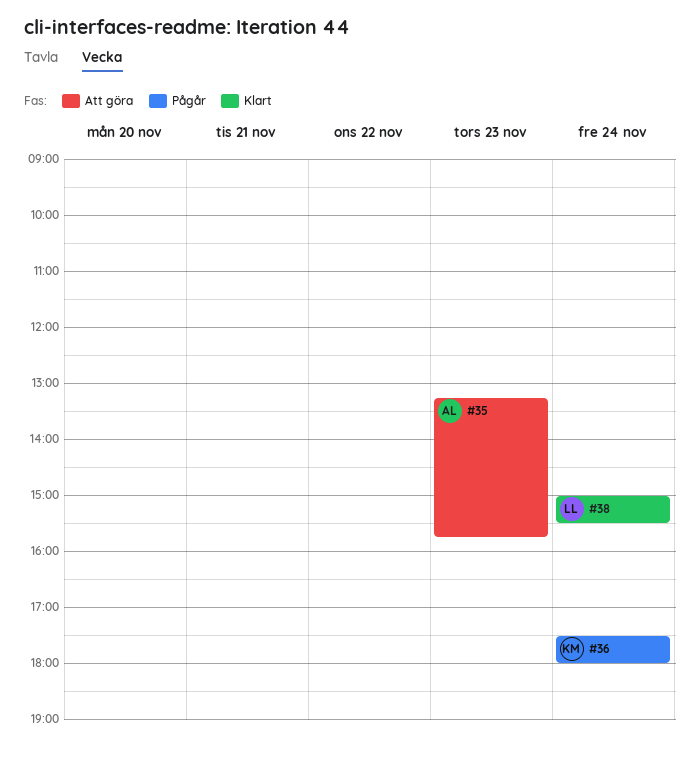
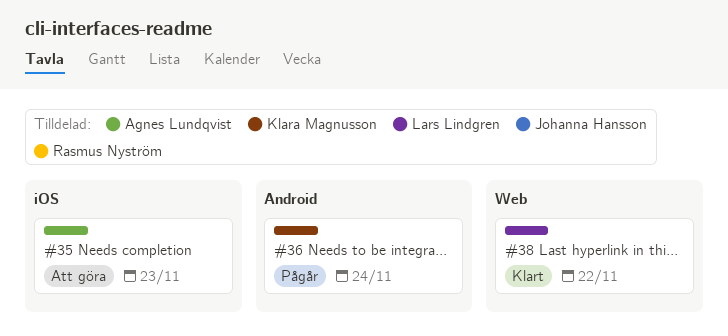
#38, day: Nov 24 -> Nov 22

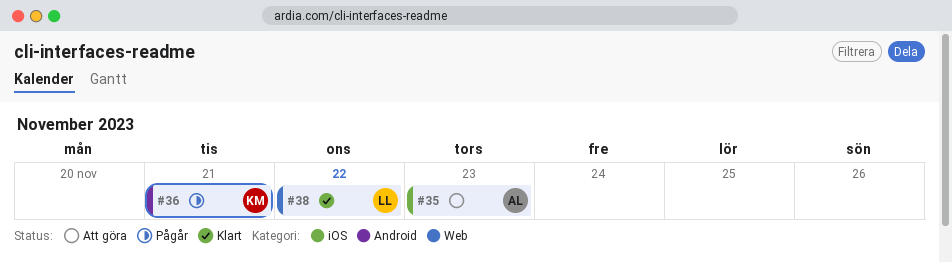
#36, day: Nov 24 -> Nov 21

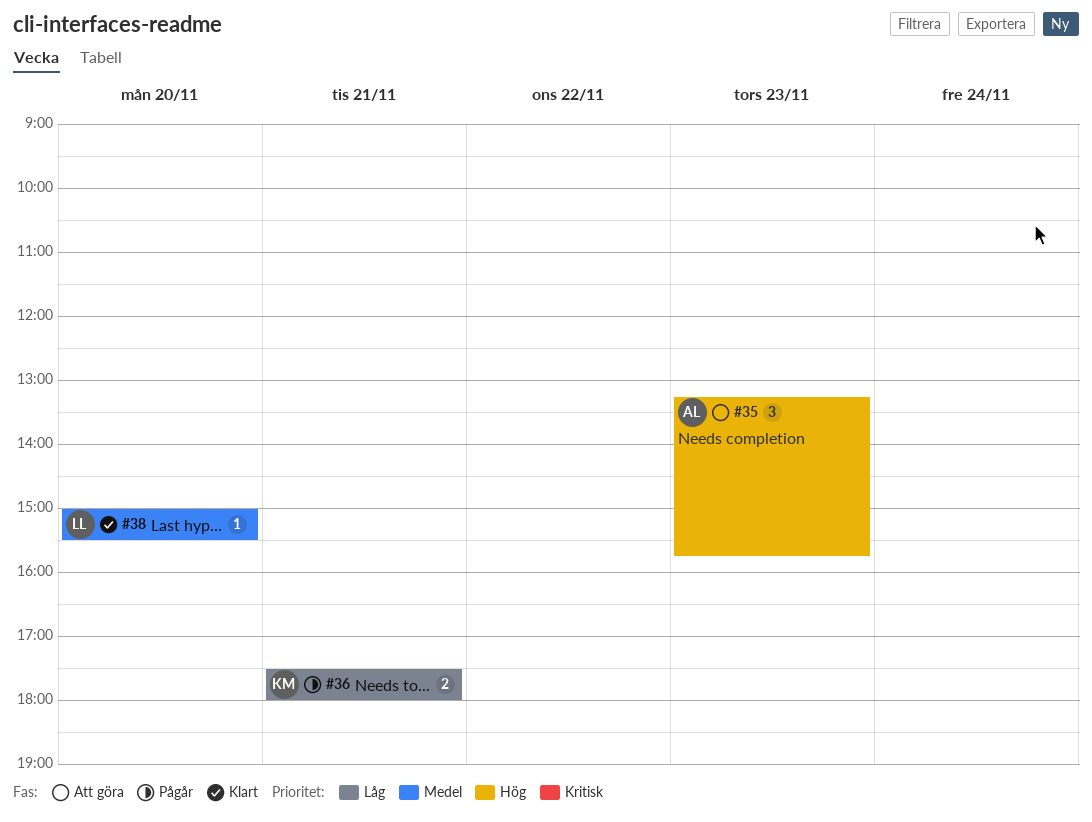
#38, day: Nov 22 -> Nov 20

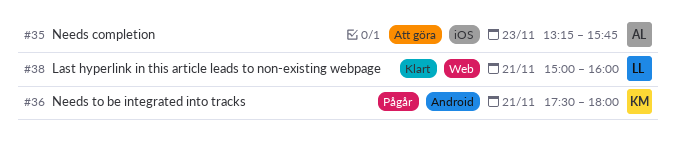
#38, day: Nov 20 -> Nov 21
#38, ends: 15:30 -> 16:00

